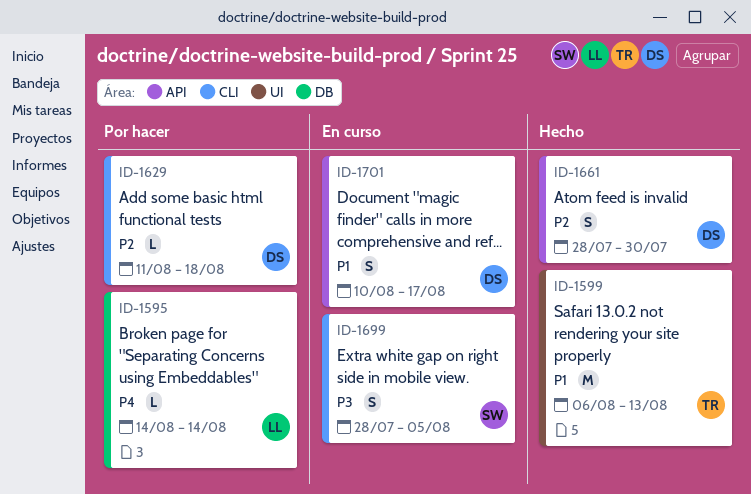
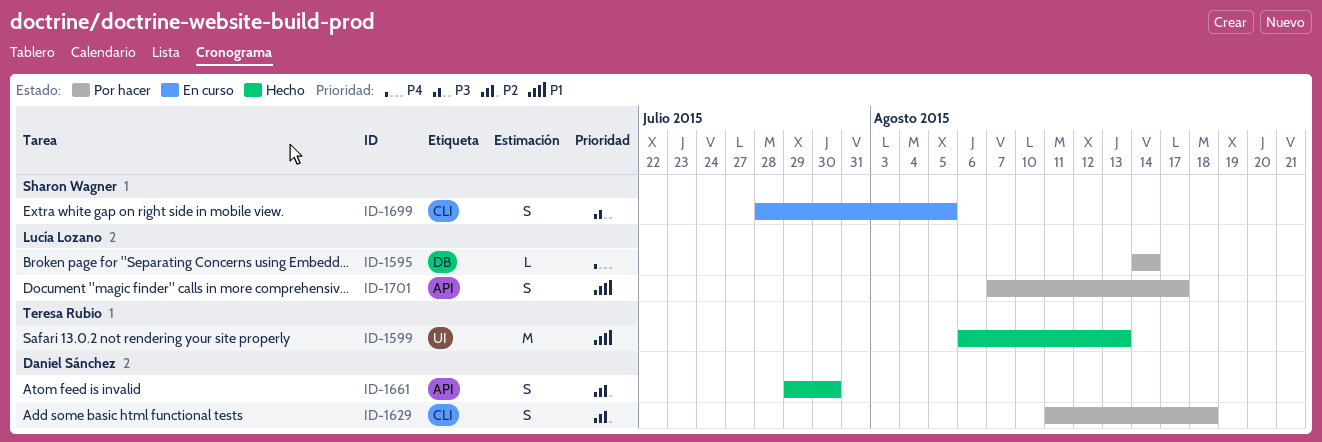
ID-1629, estimate: L -> S
ID-1661, start: Jul 28 -> Jul 29
ID-1701, status: En curso -> Por hacer
ID-1701, owner: Daniel Sánchez -> Lucía Lozano
ID-1701, start: Aug 10 -> Aug 7

